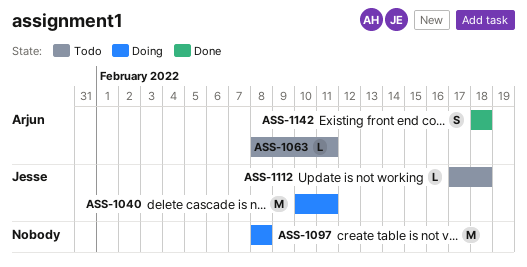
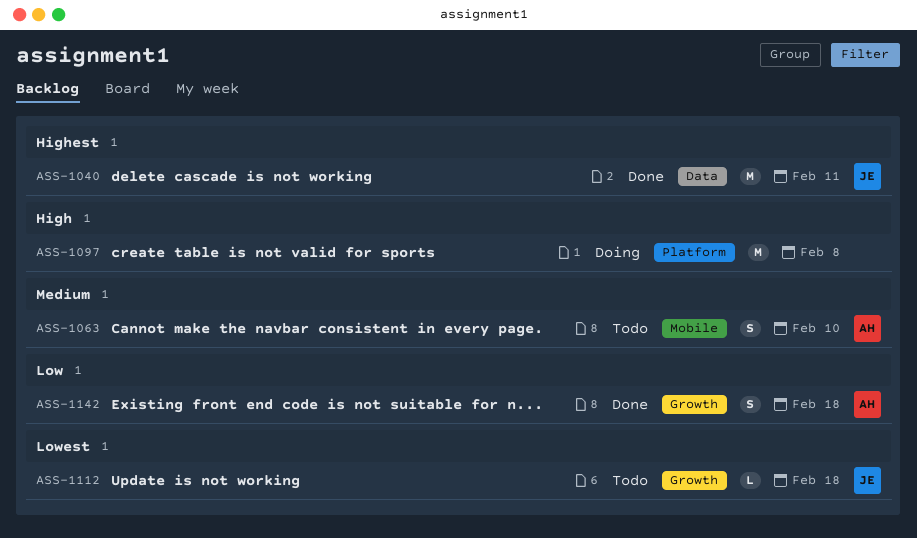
ASS-1040, status: Doing -> Done
ASS-1063, estimate: L -> S
ASS-1063, due: Feb 11 -> Feb 10

